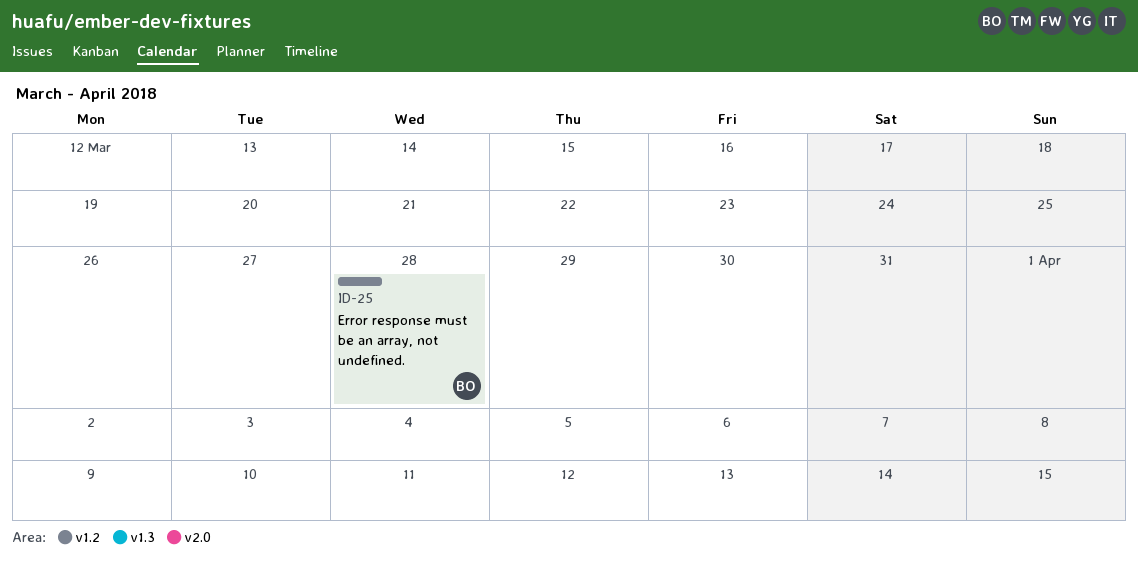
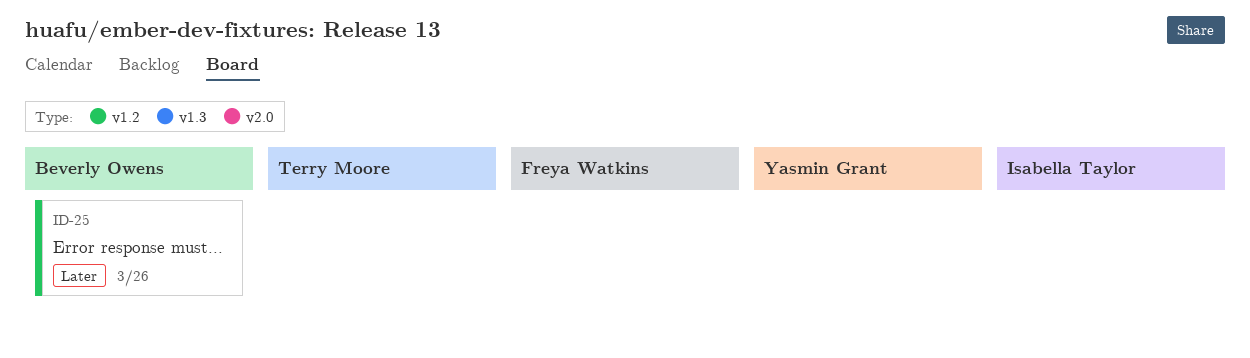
ID-25, due: Mar 28 -> Mar 26

